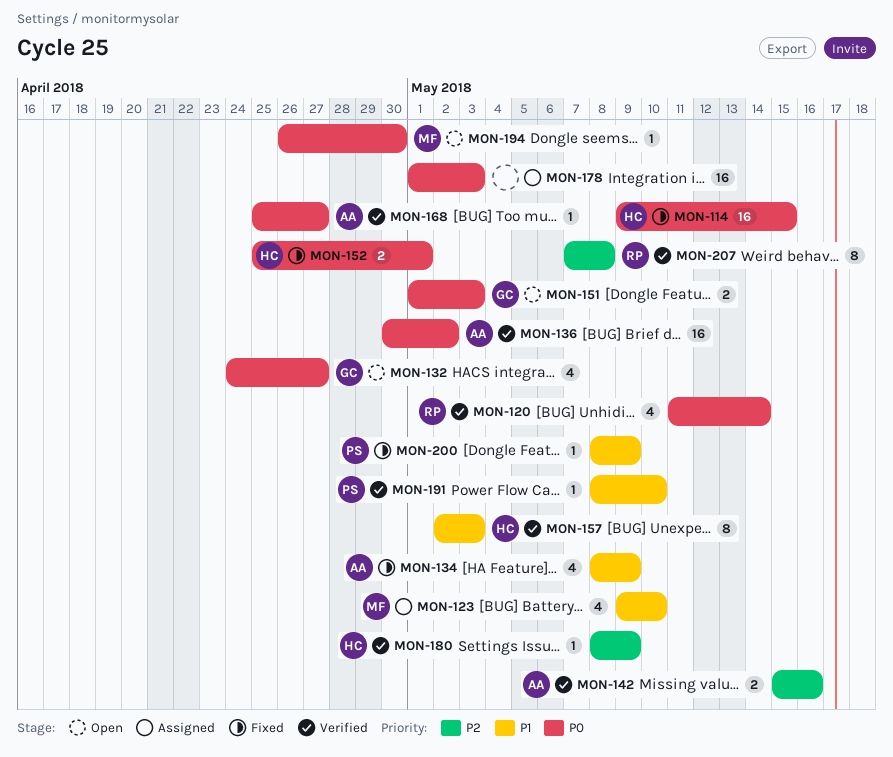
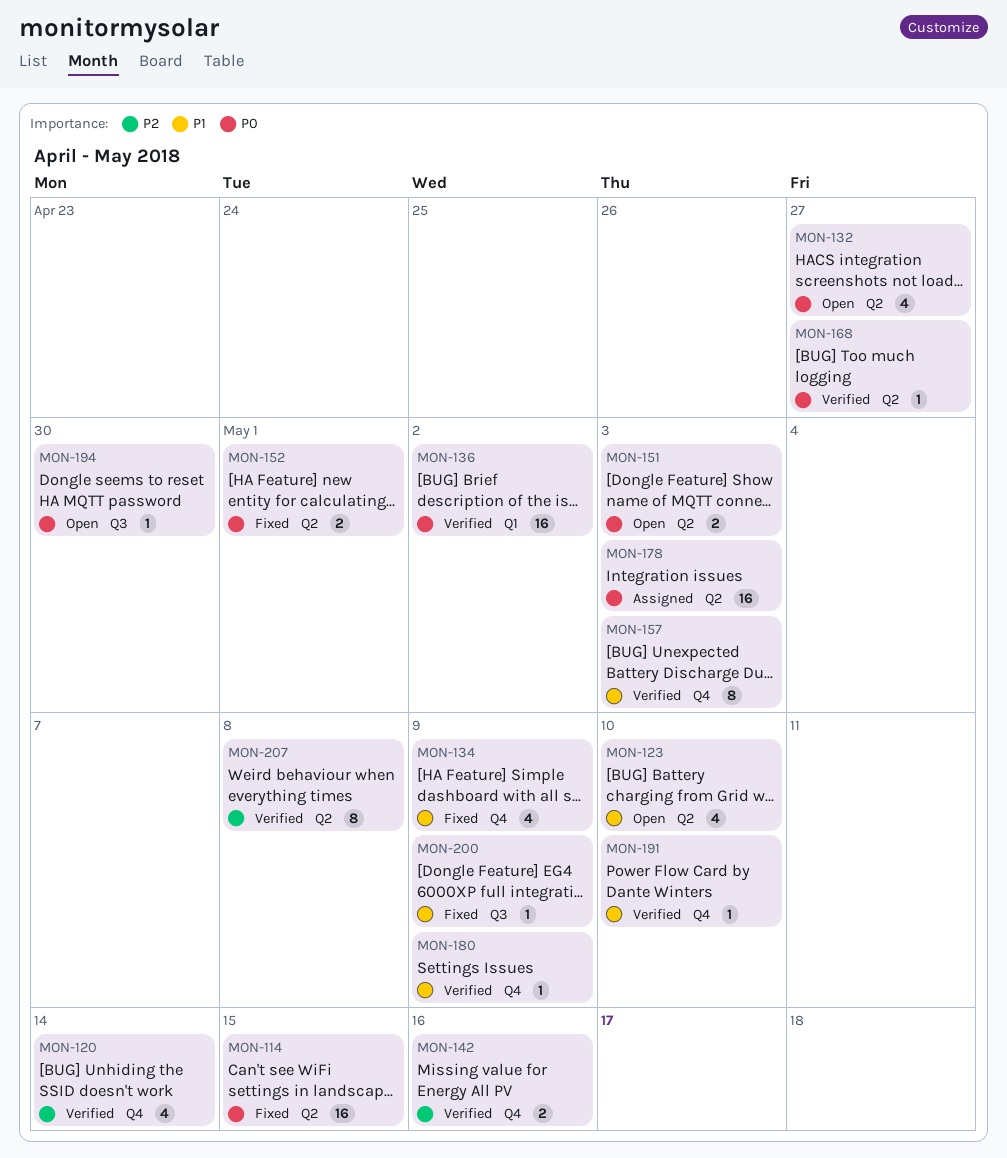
MON-120, priority: P0 -> P2
MON-123, status: Assigned -> Open
MON-180, priority: P2 -> P1

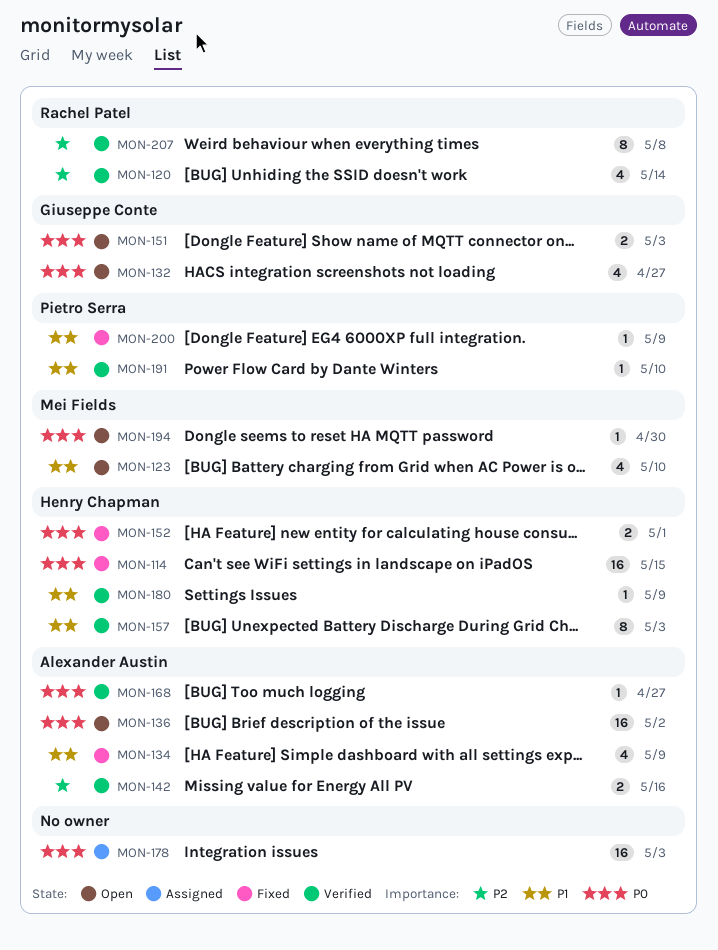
MON-136, status: Verified -> Open

